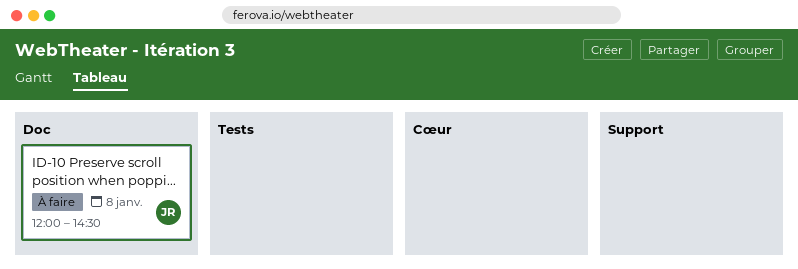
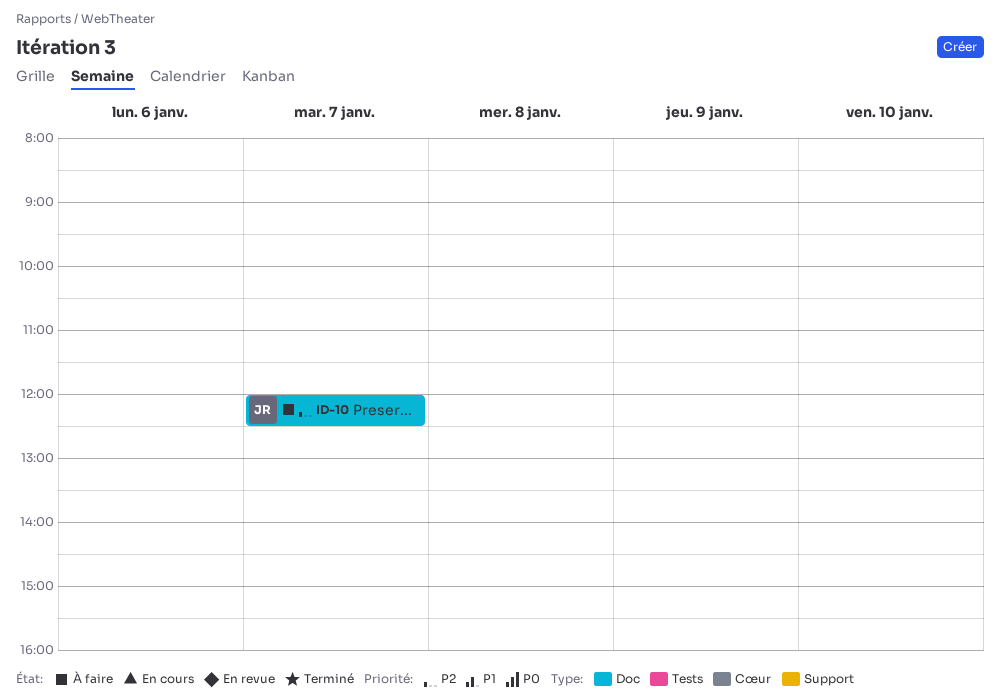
ID-10, day: Jan 8 -> Jan 7
ID-10, ends: 14:30 -> 12:30

